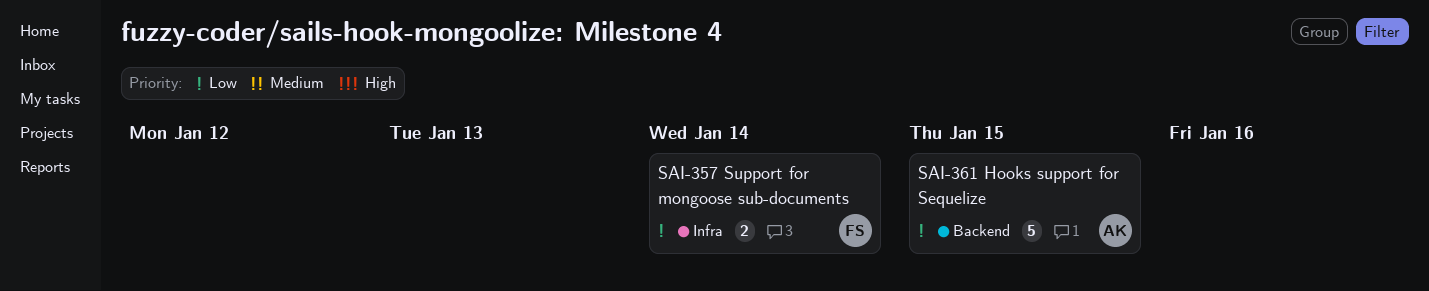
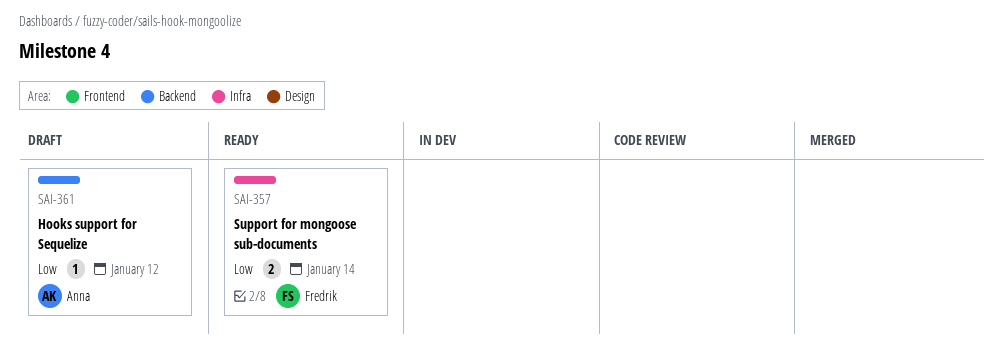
SAI-361, estimate: 5 -> 1
SAI-361, due: Jan 15 -> Jan 12

